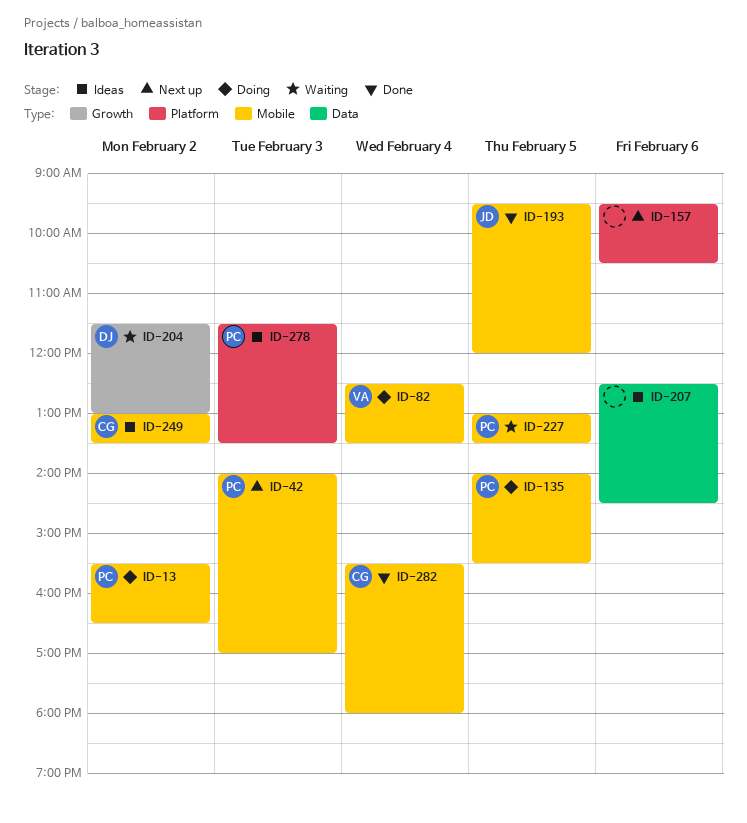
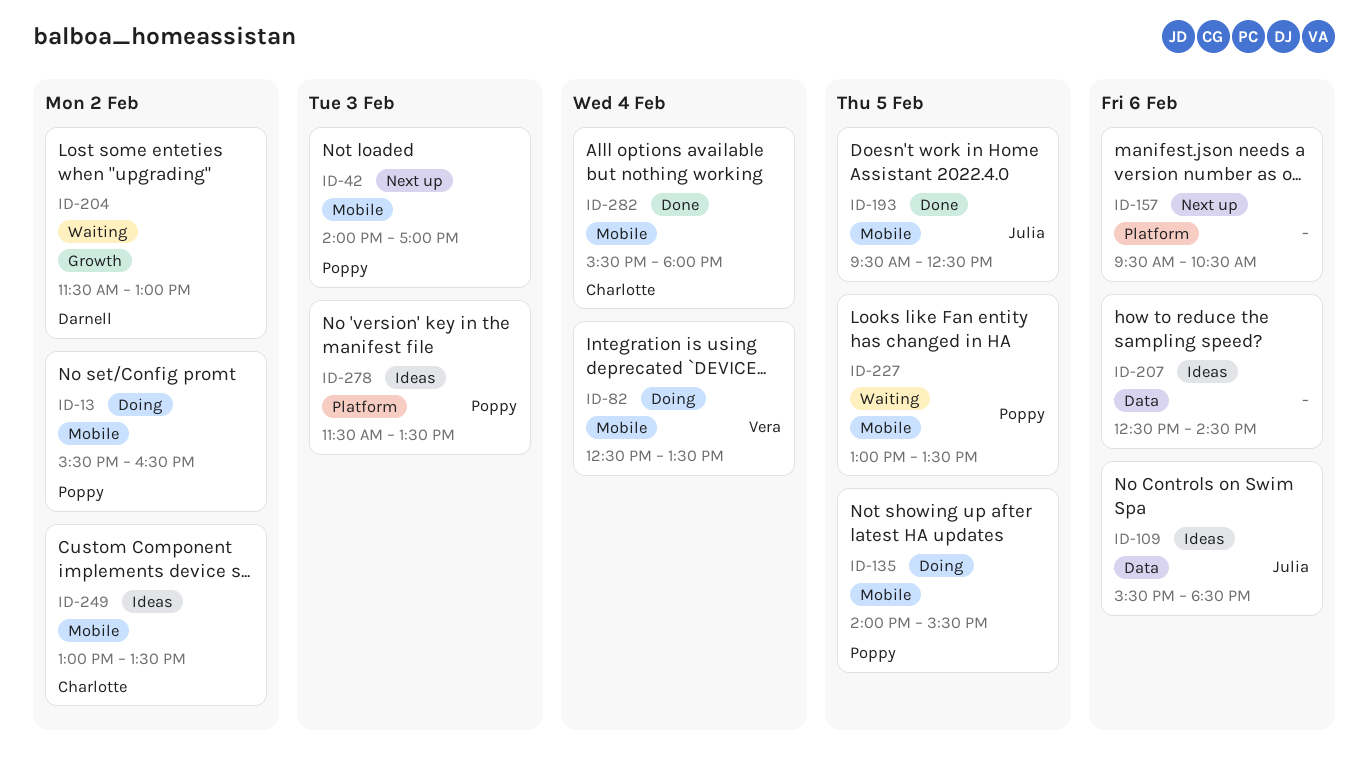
ID-109: none -> present
ID-193, ends: 12:00 -> 12:30

